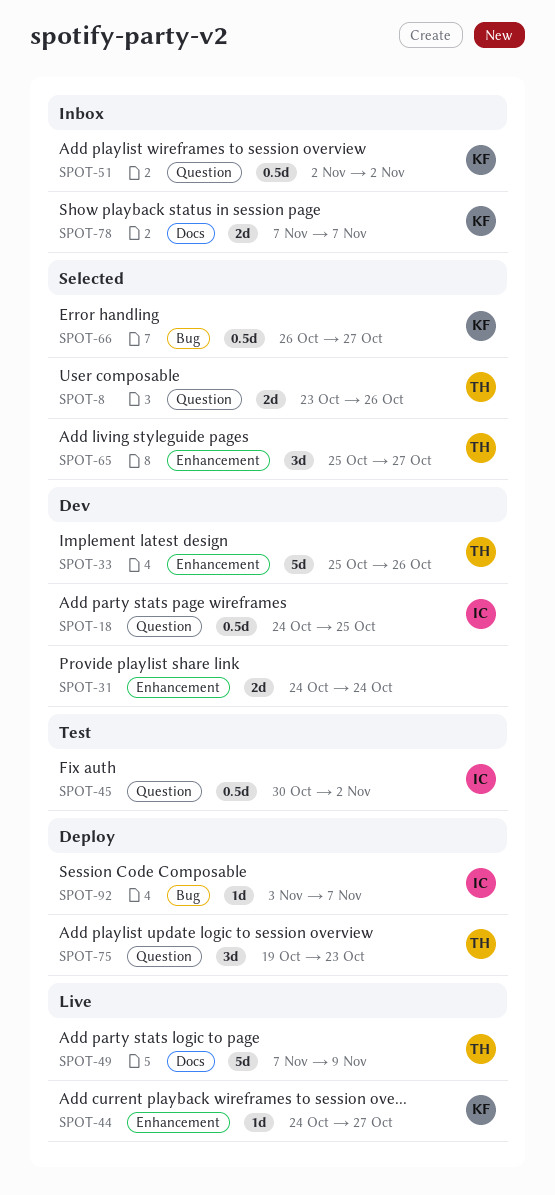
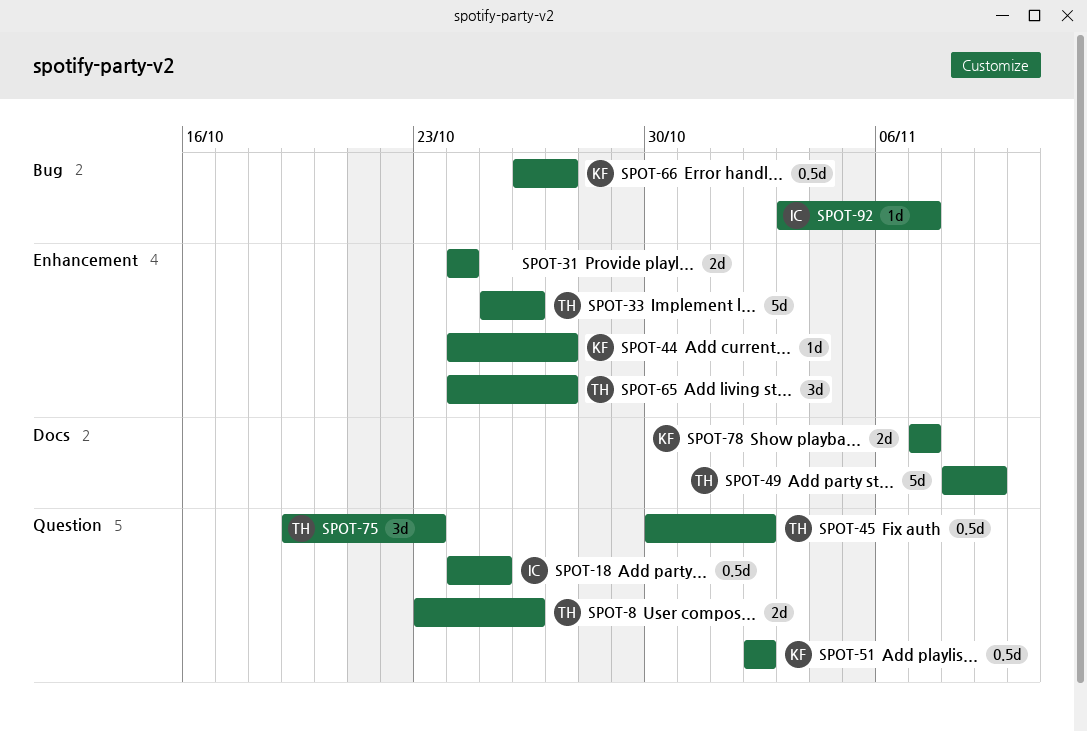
SPOT-45, owner: IC -> TH
SPOT-49, start: Nov 7 -> Nov 8
SPOT-65, start: Oct 25 -> Oct 24

